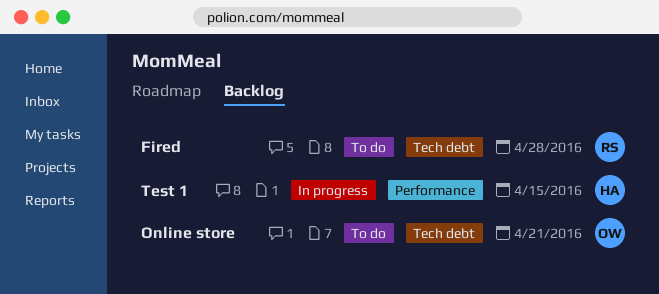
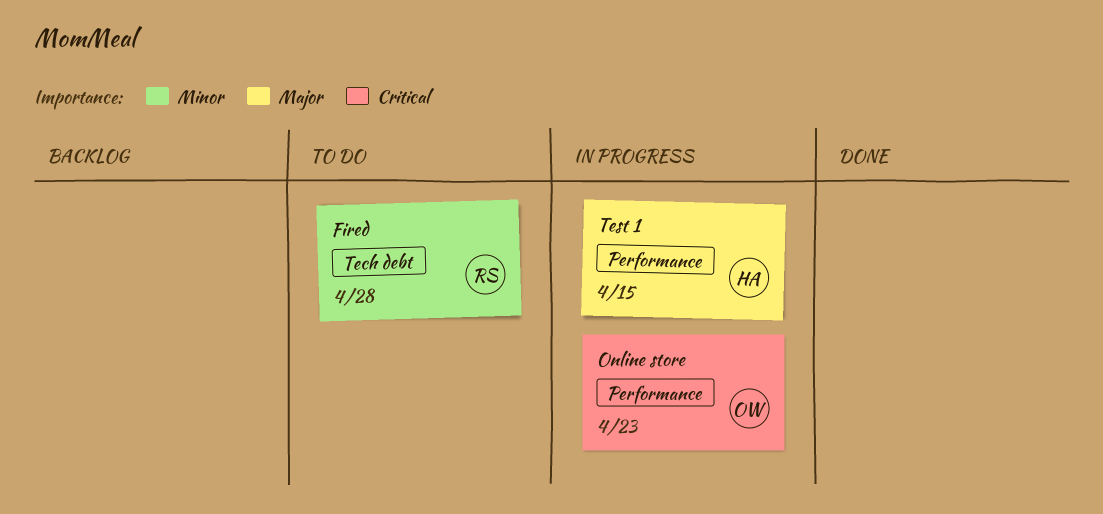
Online store, status: To do -> In progress
Online store, label: Tech debt -> Performance
Online store, due: Apr 21 -> Apr 23

